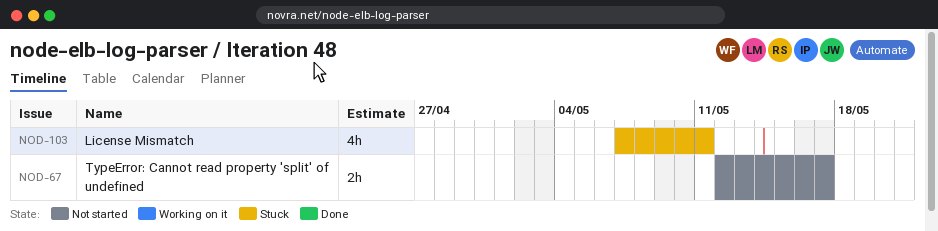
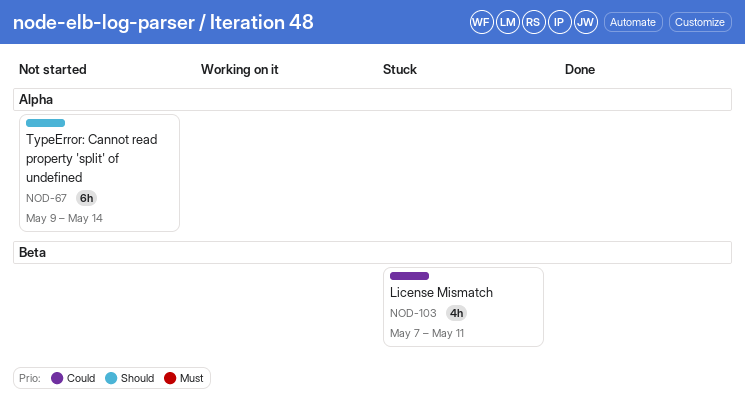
NOD-67, estimate: 2h -> 6h
NOD-67, start: May 12 -> May 9
NOD-67, due: May 17 -> May 14

